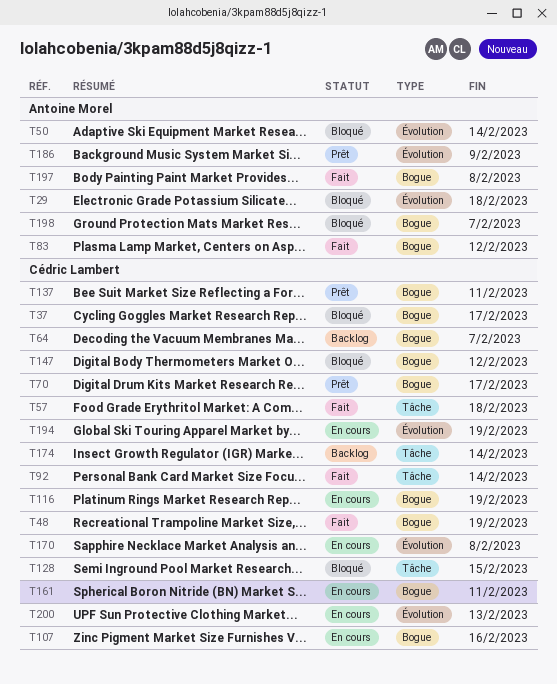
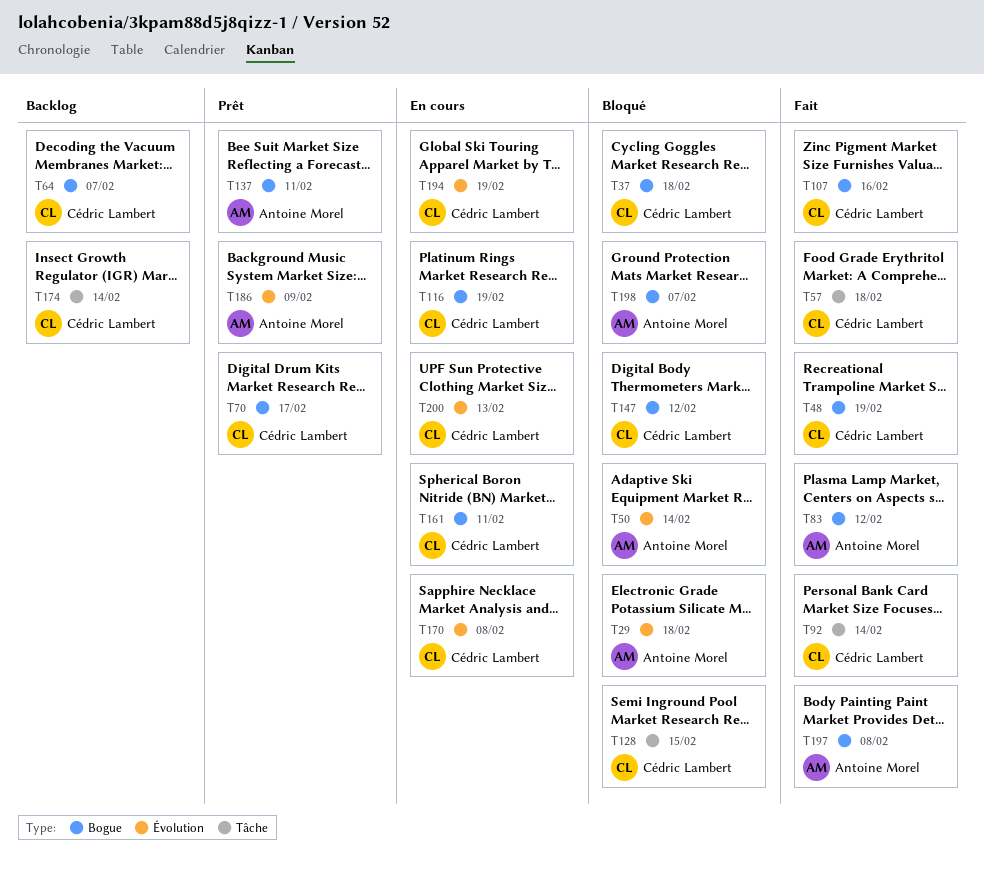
T37, due: Feb 17 -> Feb 18
T107, status: En cours -> Fait
T137, owner: Cédric Lambert -> Antoine Morel

